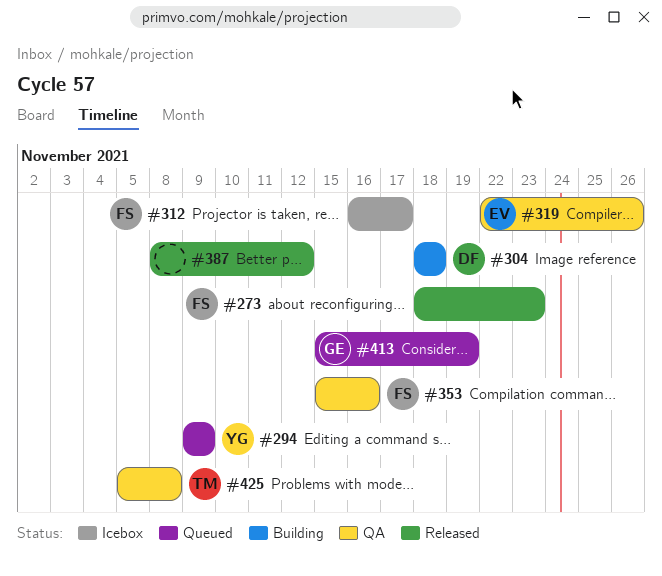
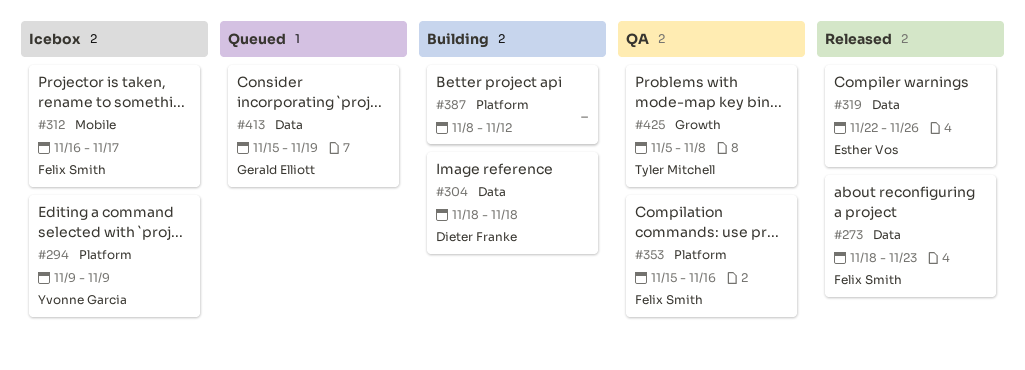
#294, status: Queued -> Icebox
#319, status: QA -> Released
#387, status: Released -> Building

